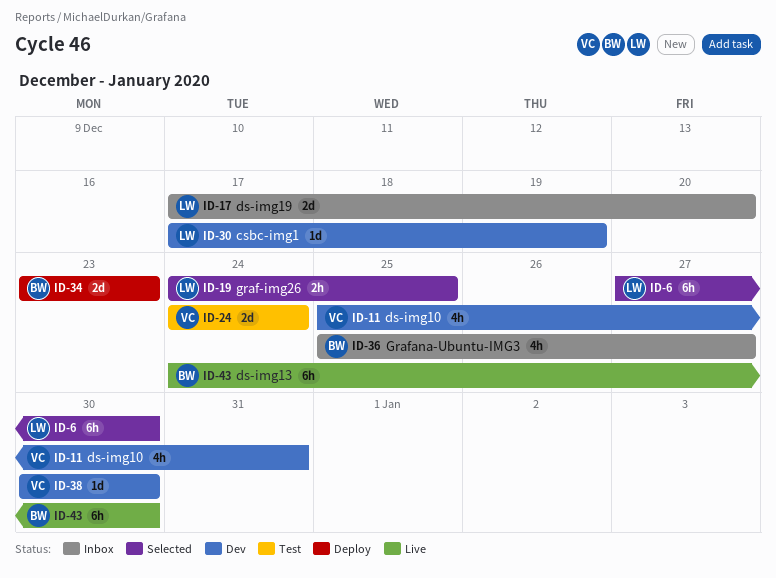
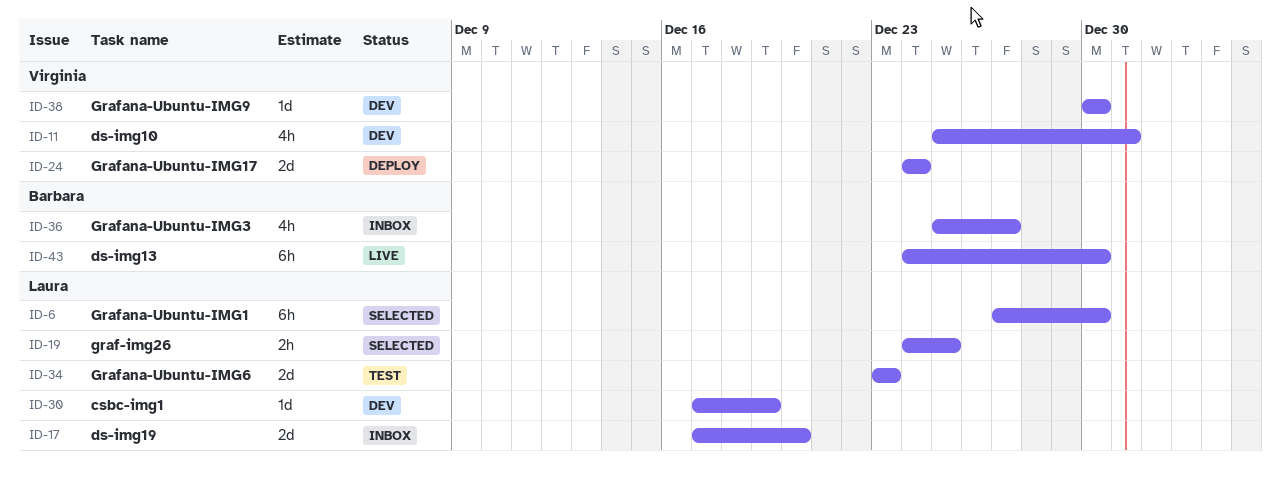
ID-24, status: Test -> Deploy
ID-34, status: Deploy -> Test
ID-34, owner: Barbara -> Laura

